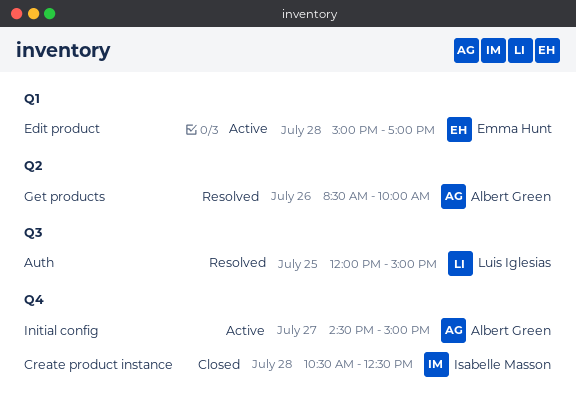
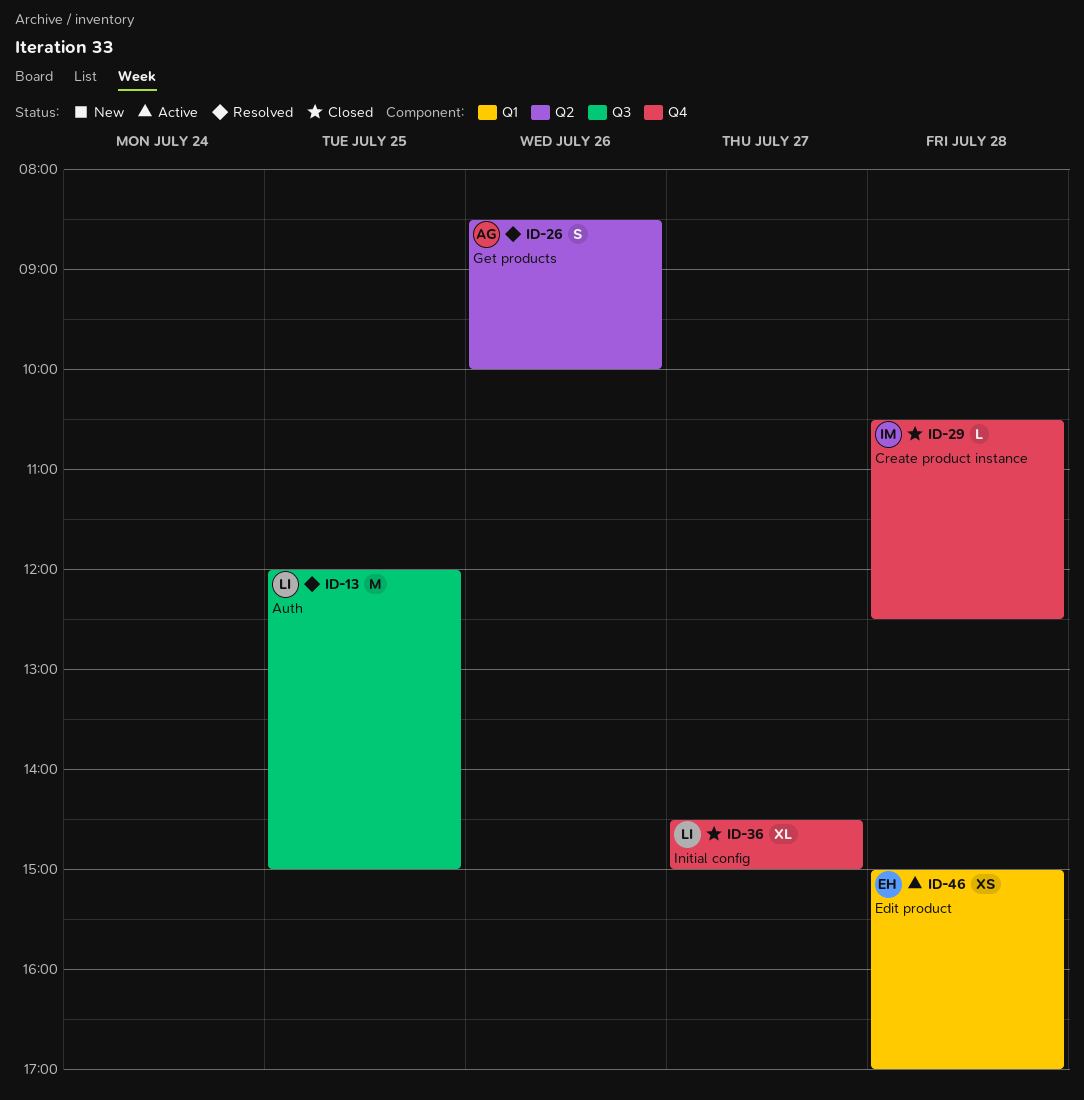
Initial config, status: Active -> Closed
Initial config, owner: Albert Green -> Luis Iglesias

